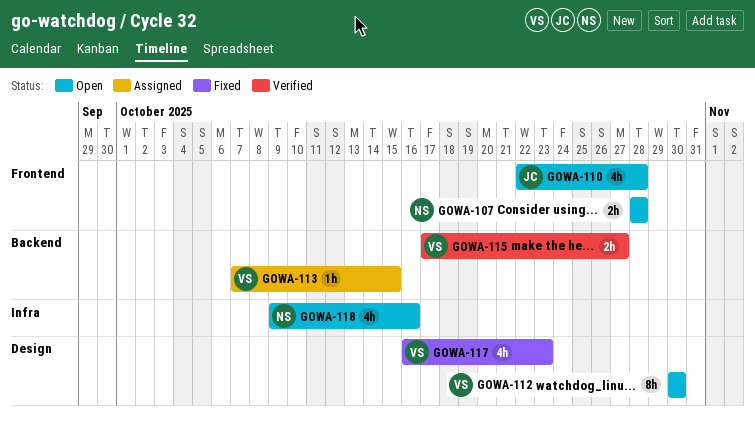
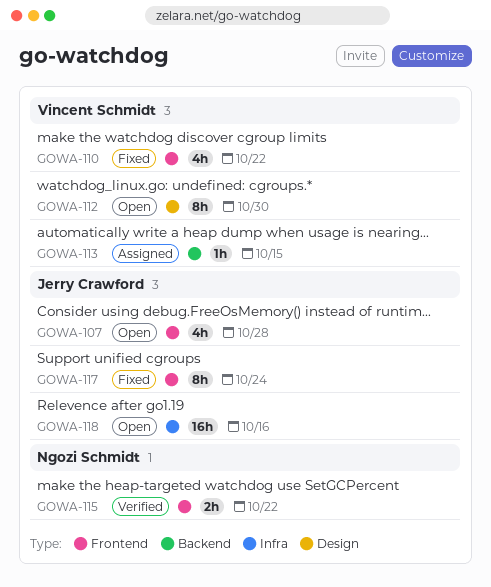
GOWA-107, owner: Ngozi Schmidt -> Jerry Crawford
GOWA-107, estimate: 2h -> 4h
GOWA-110, status: Open -> Fixed
GOWA-110, owner: Jerry Crawford -> Vincent Schmidt
GOWA-110, due: Oct 28 -> Oct 22
GOWA-115, owner: Vincent Schmidt -> Ngozi Schmidt
GOWA-115, label: Backend -> Frontend
GOWA-115, due: Oct 27 -> Oct 22
GOWA-117, owner: Vincent Schmidt -> Jerry Crawford
GOWA-117, label: Design -> Frontend
GOWA-117, estimate: 4h -> 8h
GOWA-117, due: Oct 23 -> Oct 24
GOWA-118, owner: Ngozi Schmidt -> Jerry Crawford
GOWA-118, estimate: 4h -> 16h

